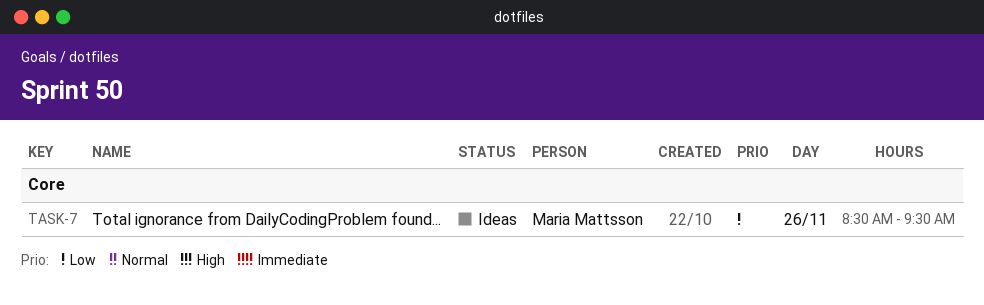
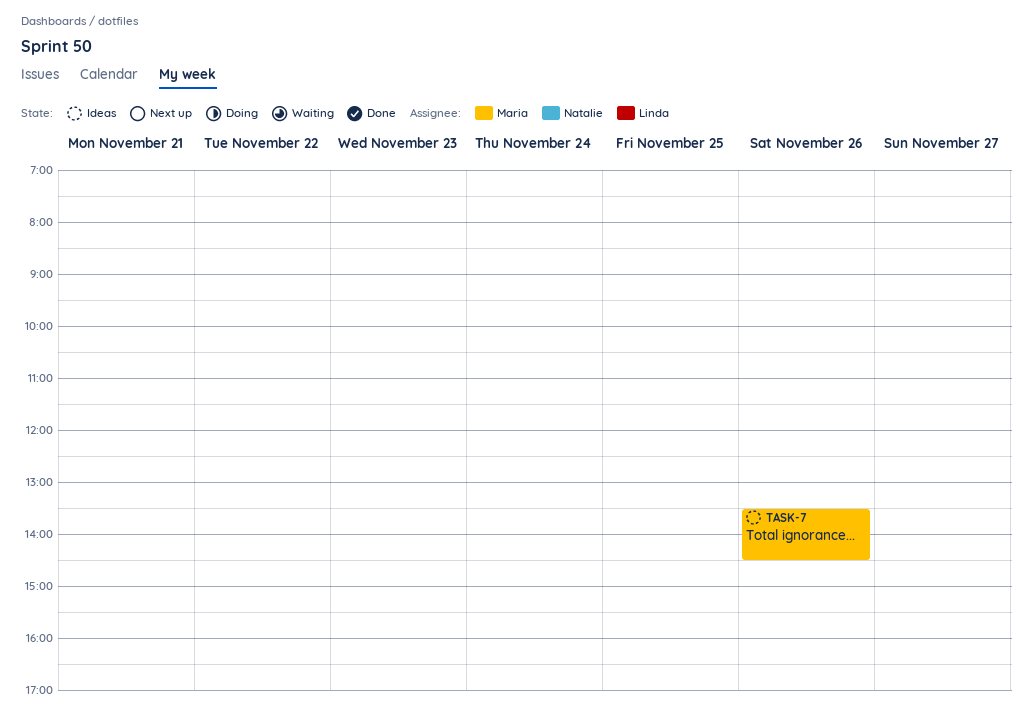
TASK-7, begins: 08:30 -> 13:30
TASK-7, ends: 09:30 -> 14:30

